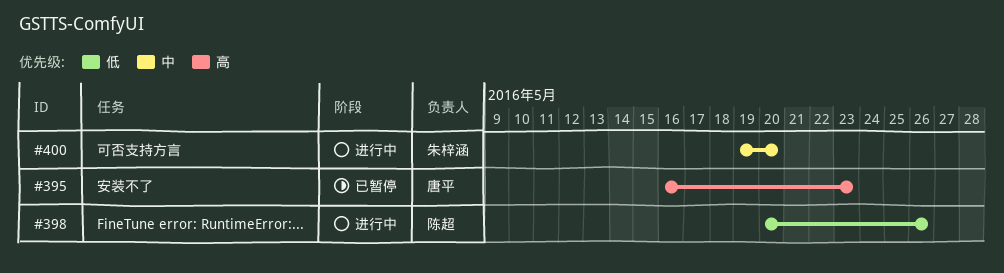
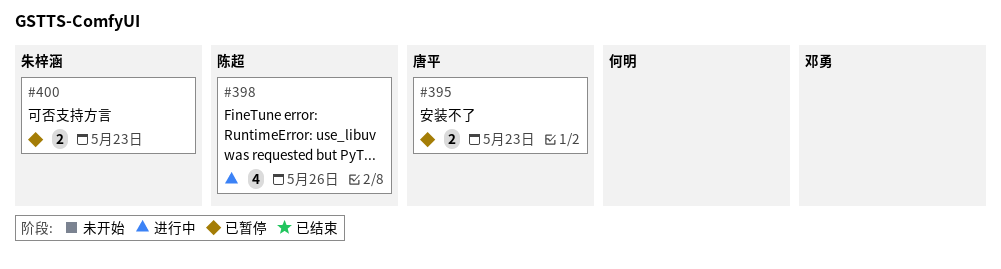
#400, status: 进行中 -> 已暂停
#400, due: May 20 -> May 23

